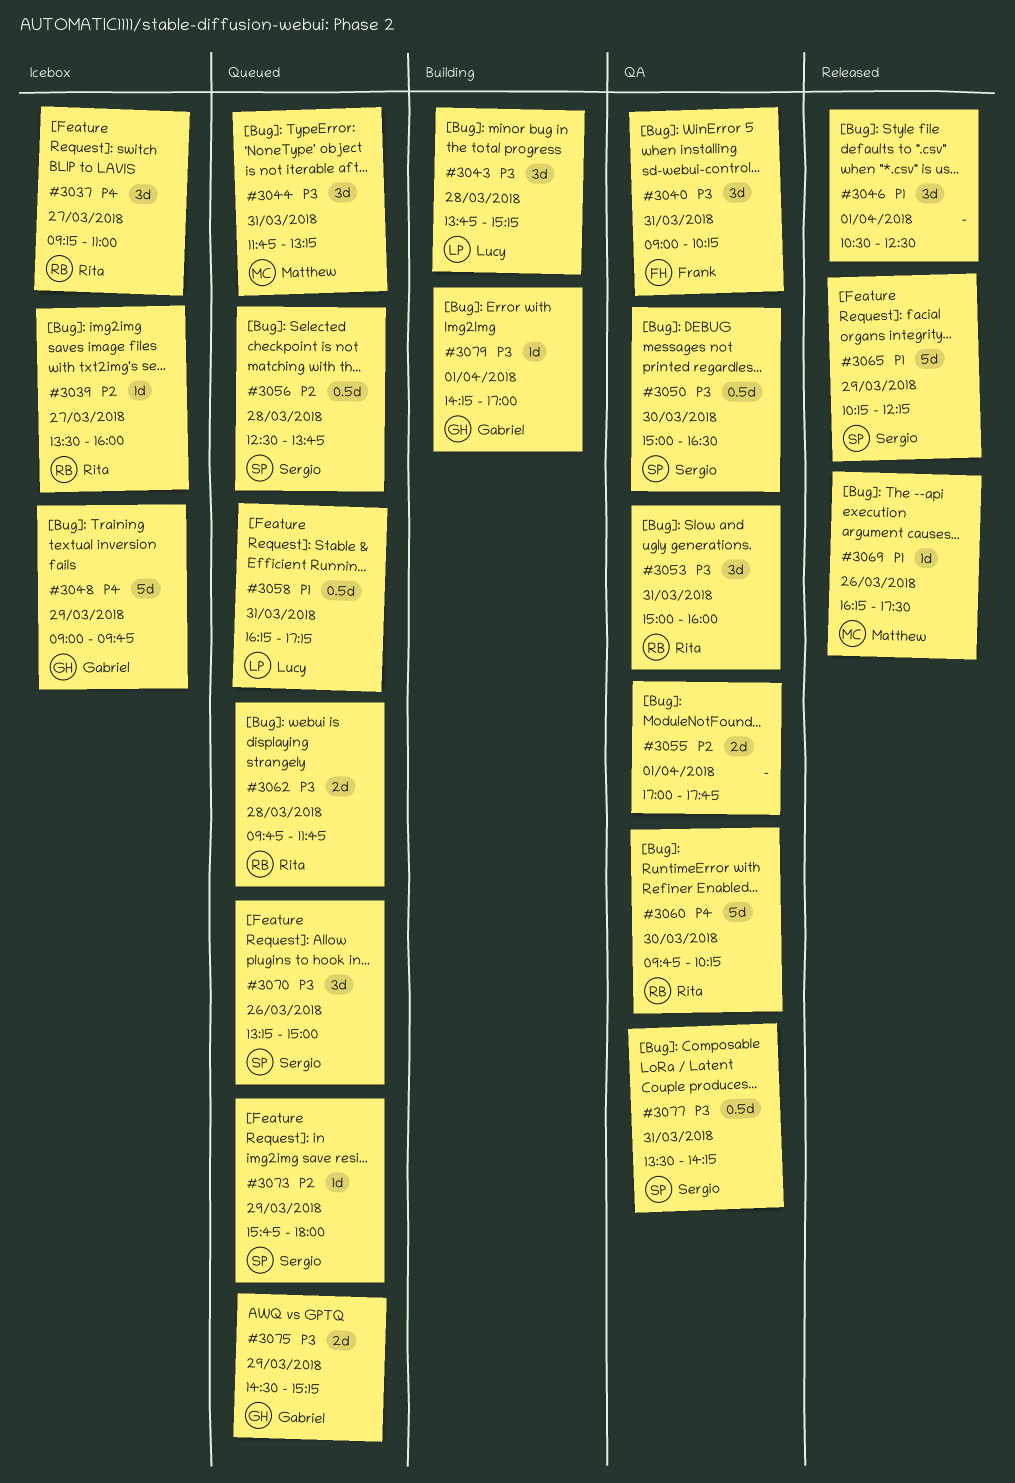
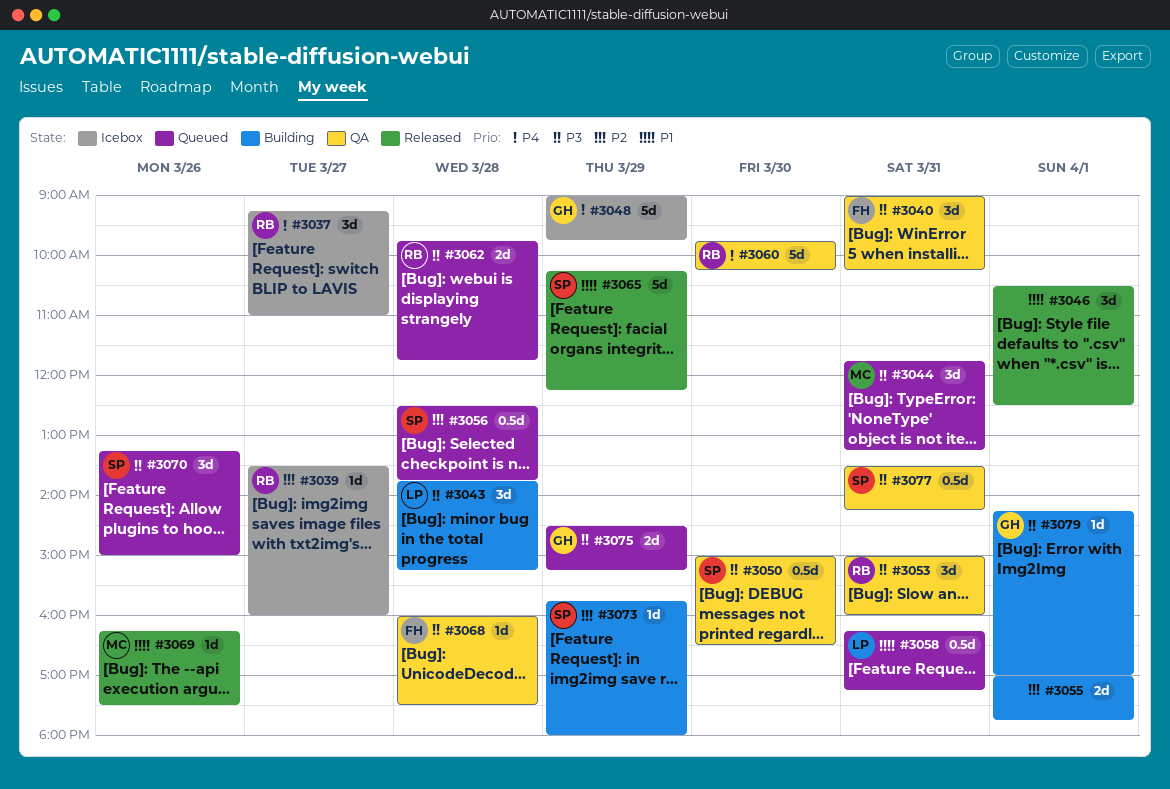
#3055, status: QA -> Building
#3068: none -> present
#3073, status: Queued -> Building

